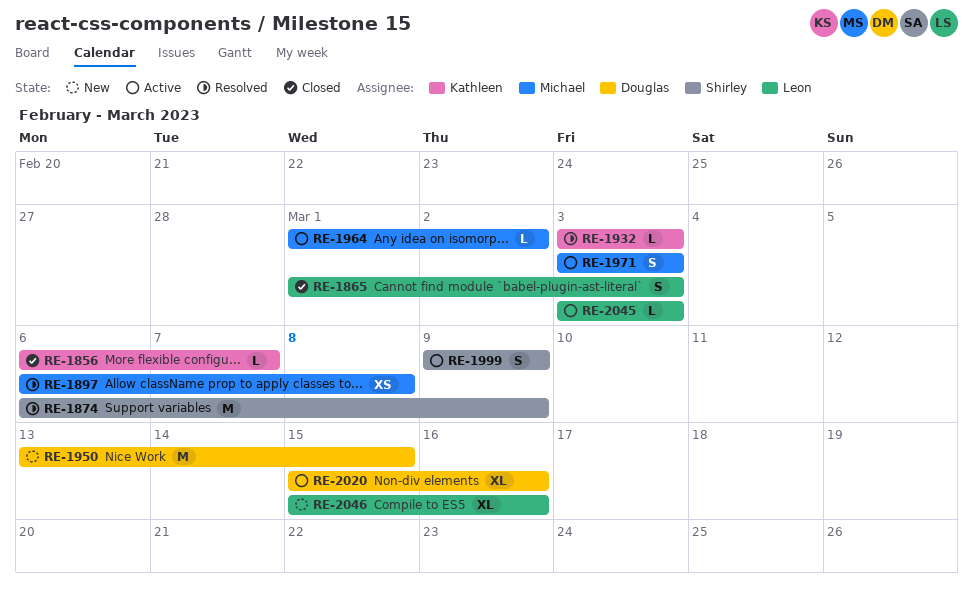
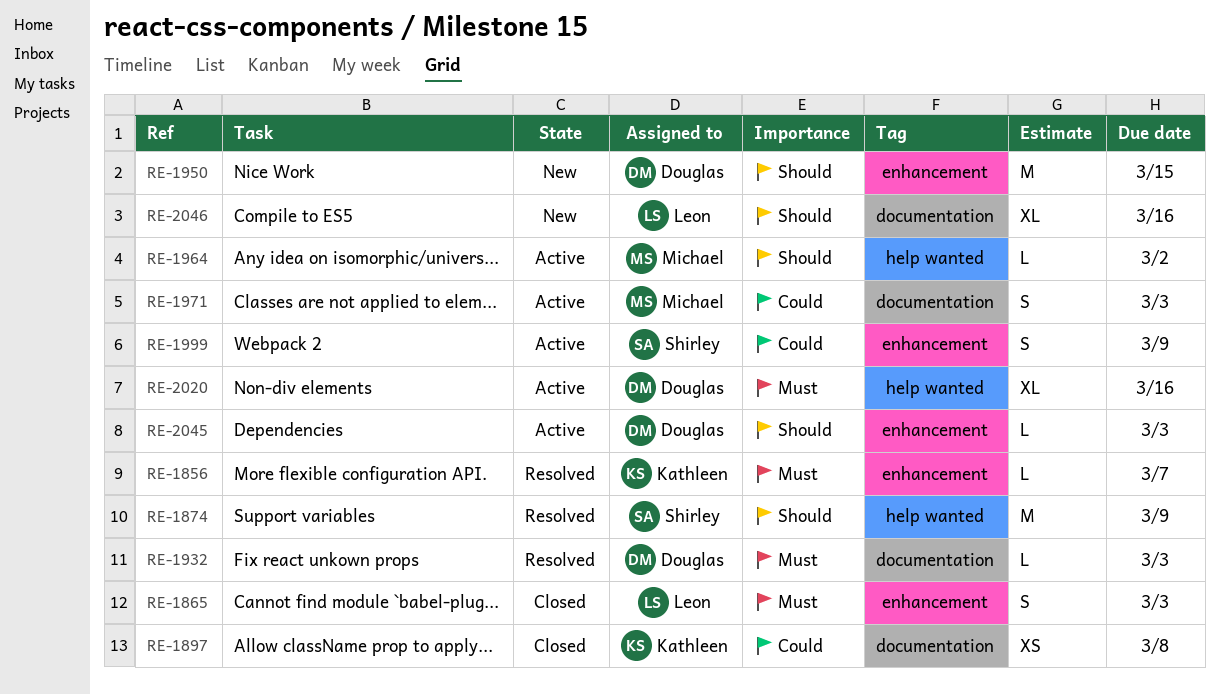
RE-1856, status: Closed -> Resolved
RE-1897, status: Resolved -> Closed
RE-1897, owner: Michael -> Kathleen
RE-1932, owner: Kathleen -> Douglas
RE-2045, owner: Leon -> Douglas

